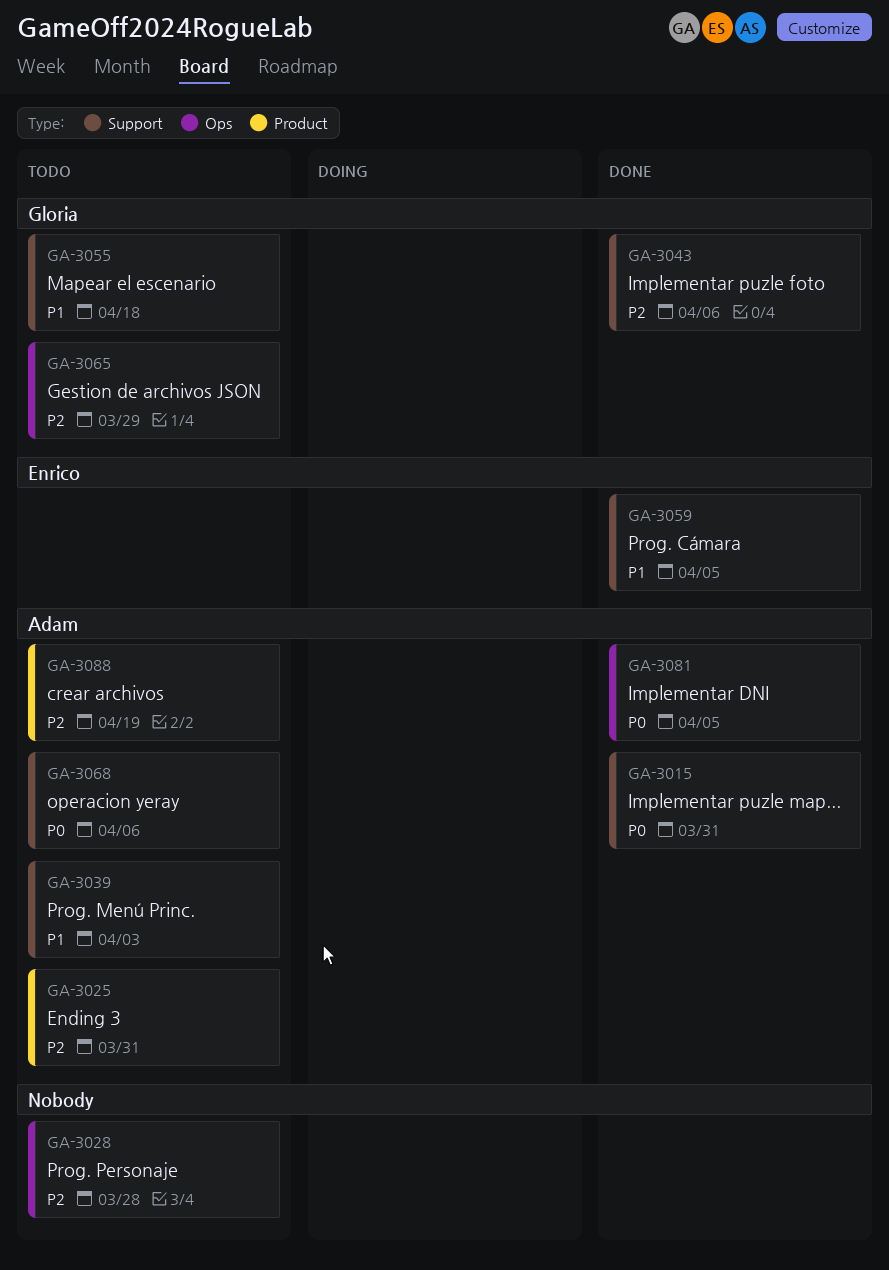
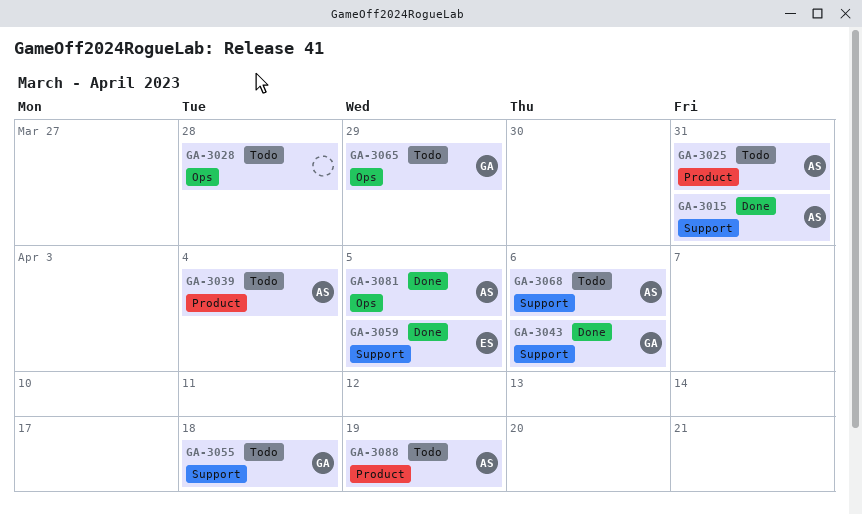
GA-3039, label: Support -> Product
GA-3039, due: Apr 3 -> Apr 4

